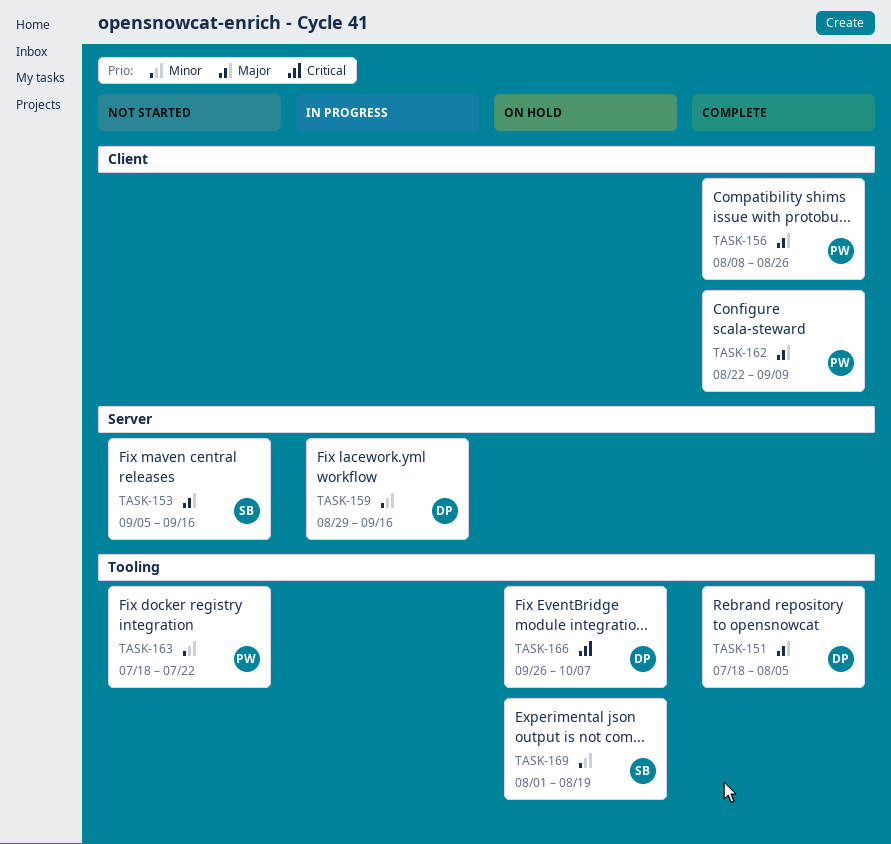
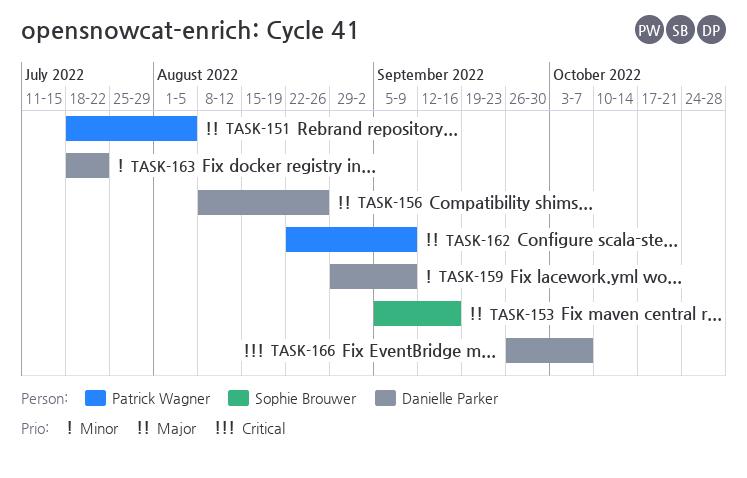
TASK-151, owner: Danielle Parker -> Patrick Wagner
TASK-156, owner: Patrick Wagner -> Danielle Parker
TASK-159, due: Sep 16 -> Sep 9
TASK-163, owner: Patrick Wagner -> Danielle Parker
TASK-169: present -> none

